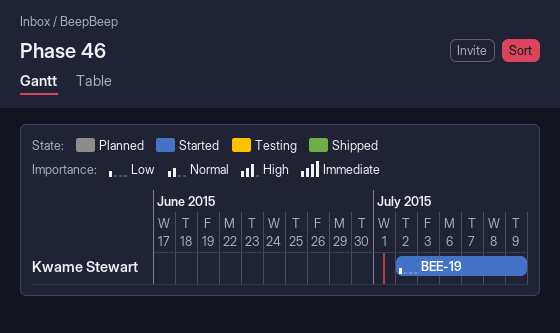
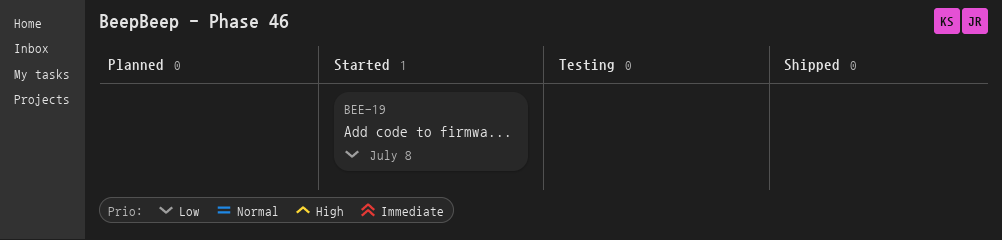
BEE-19, due: Jul 9 -> Jul 8

